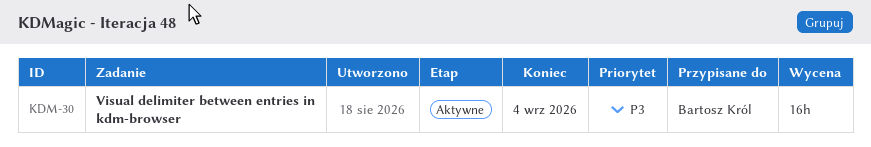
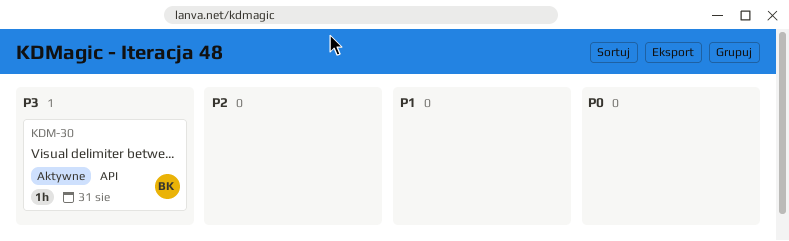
KDM-30, estimate: 16h -> 1h
KDM-30, due: Sep 4 -> Aug 31

